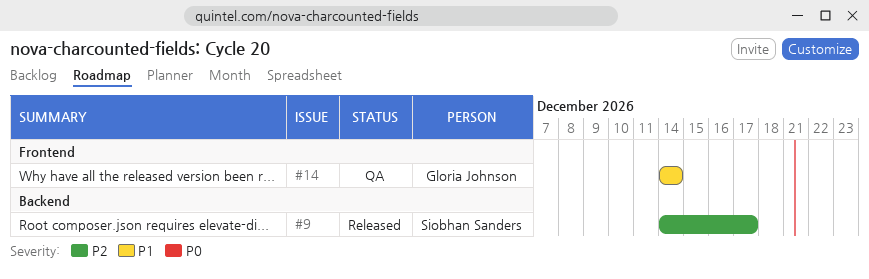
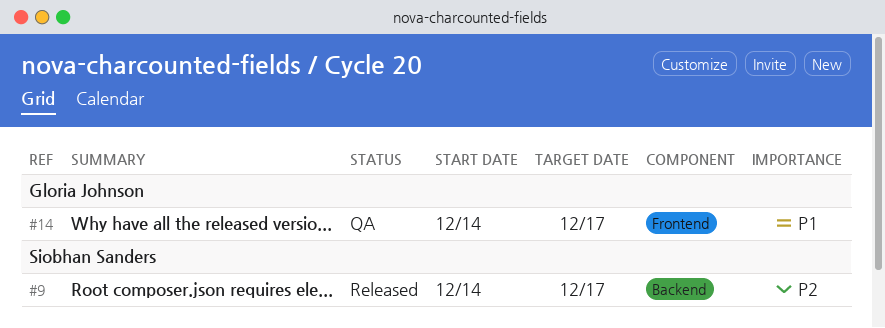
#14, due: Dec 14 -> Dec 17

